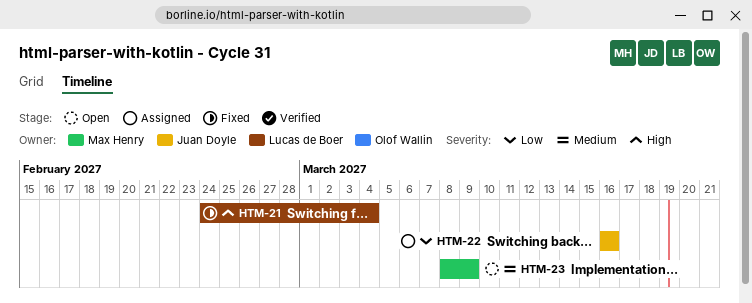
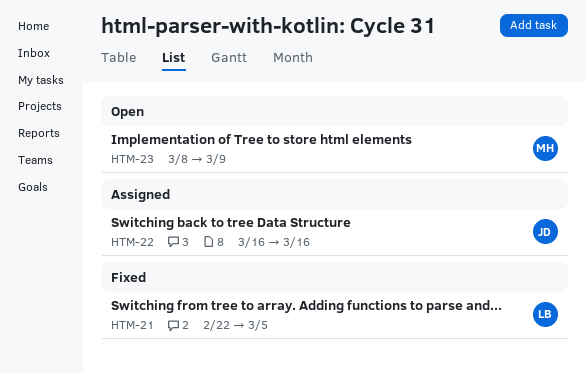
HTM-21, start: Feb 24 -> Feb 22
HTM-21, due: Mar 4 -> Mar 5

